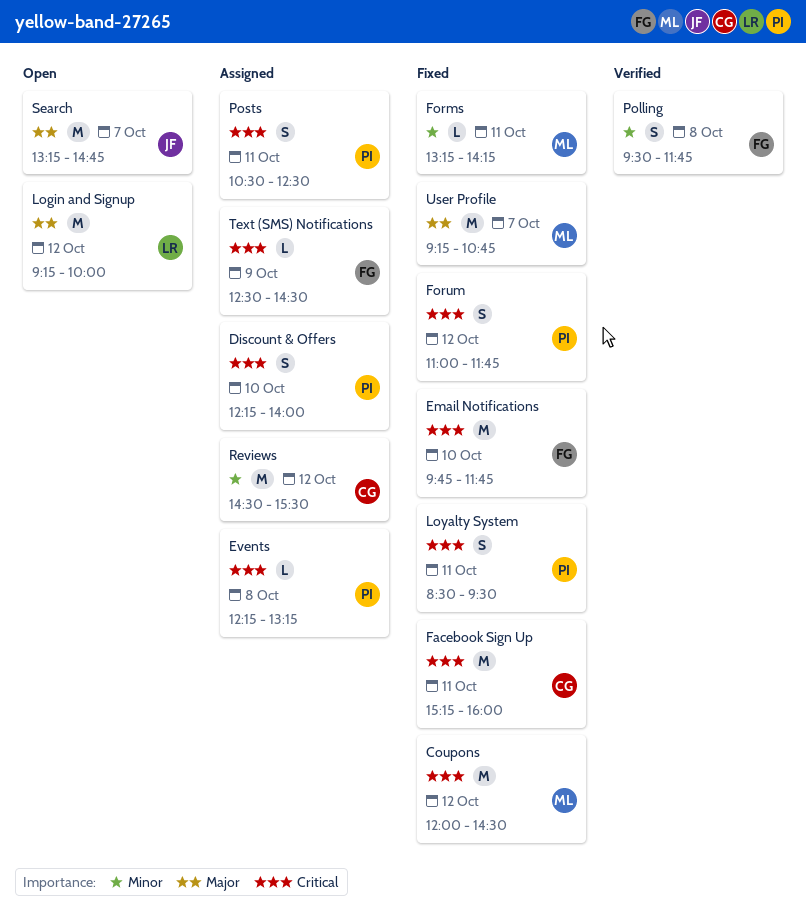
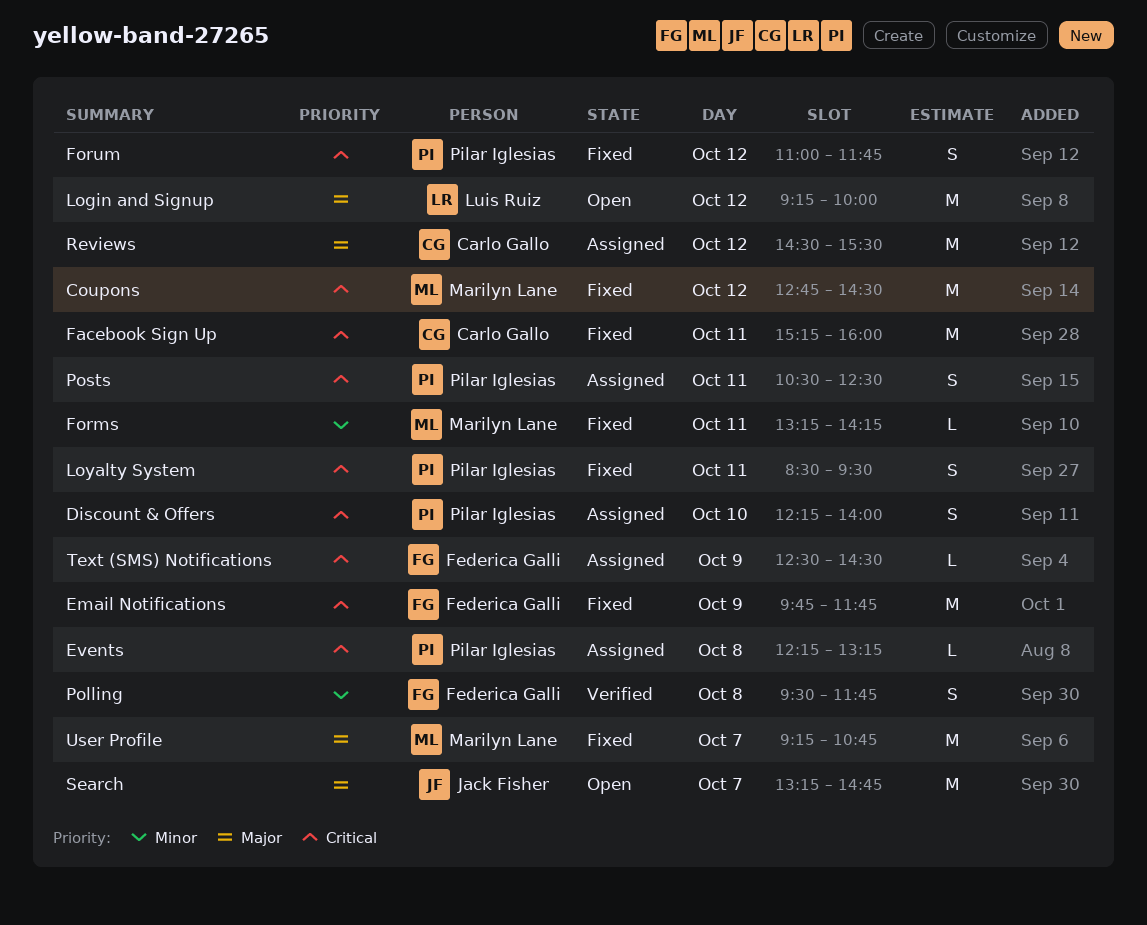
Coupons, begins: 12:00 -> 12:45
Email Notifications, day: Oct 10 -> Oct 9
Reviews, priority: Minor -> Major

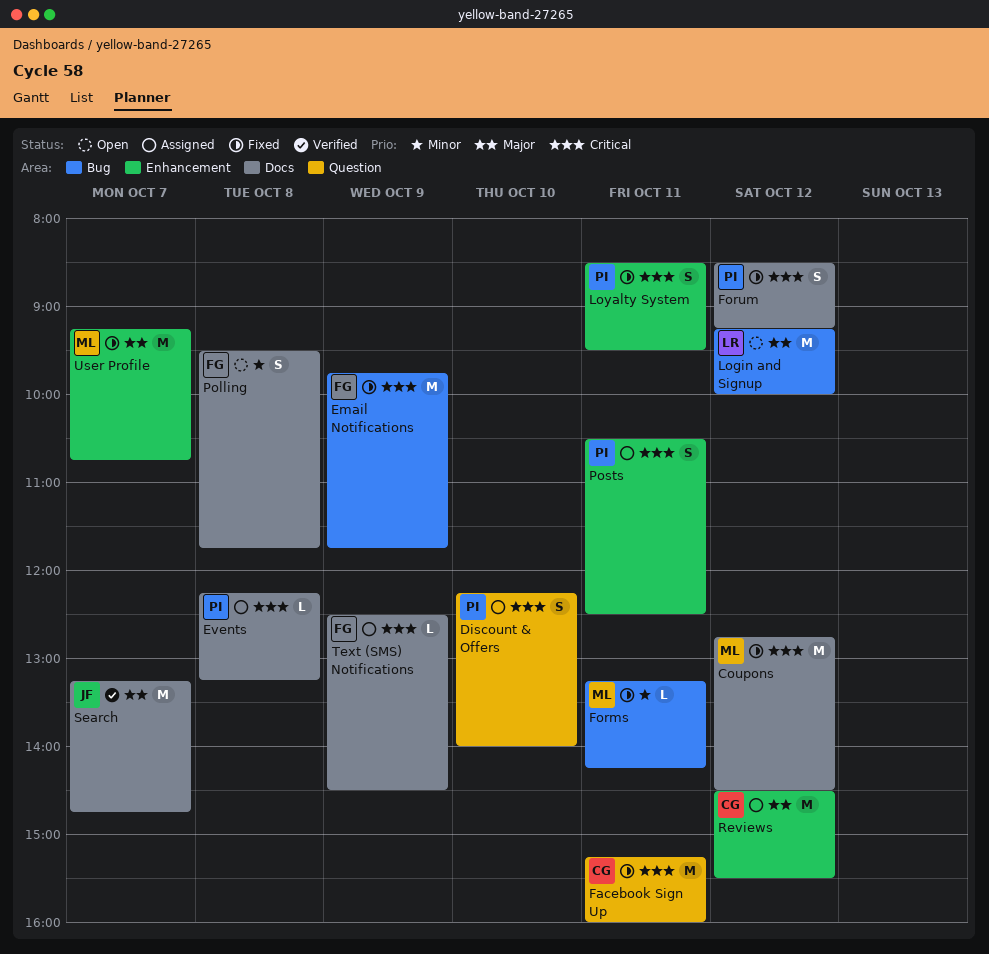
Forum, begins: 11:00 -> 08:30
Forum, ends: 11:45 -> 09:15
Polling, status: Verified -> Open
Search, status: Open -> Verified

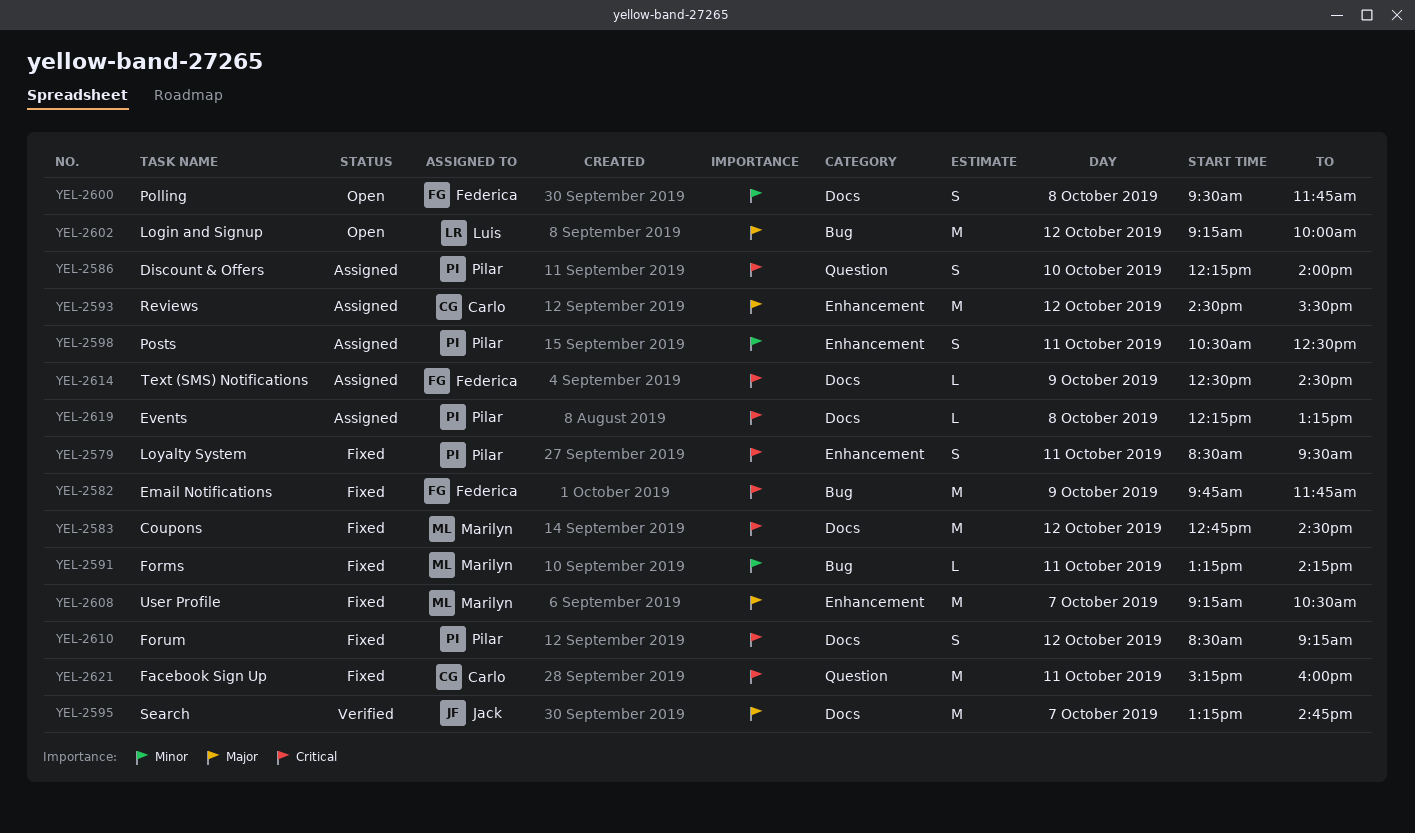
Posts, priority: Critical -> Minor
User Profile, ends: 10:45 -> 10:30

